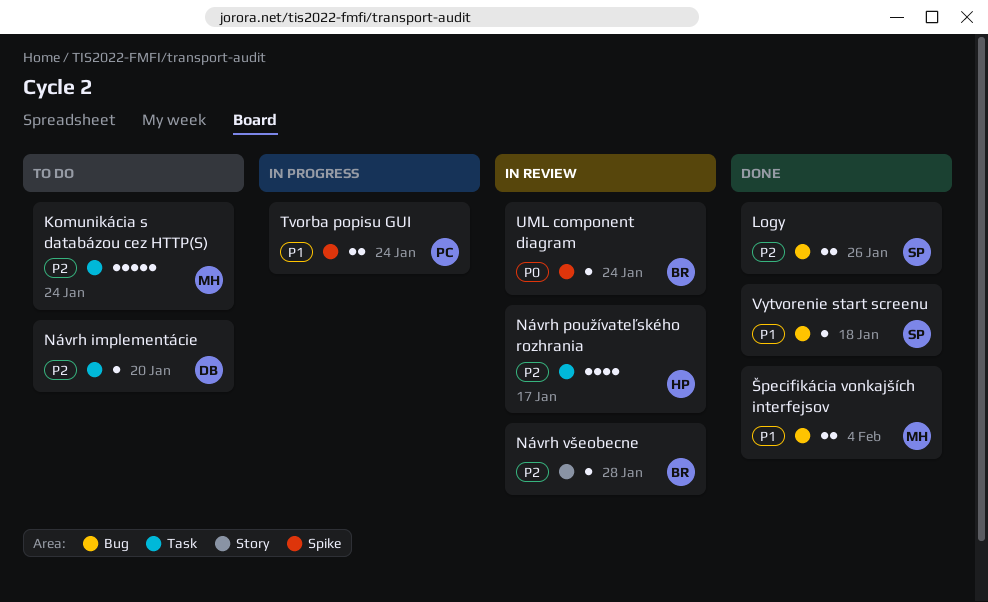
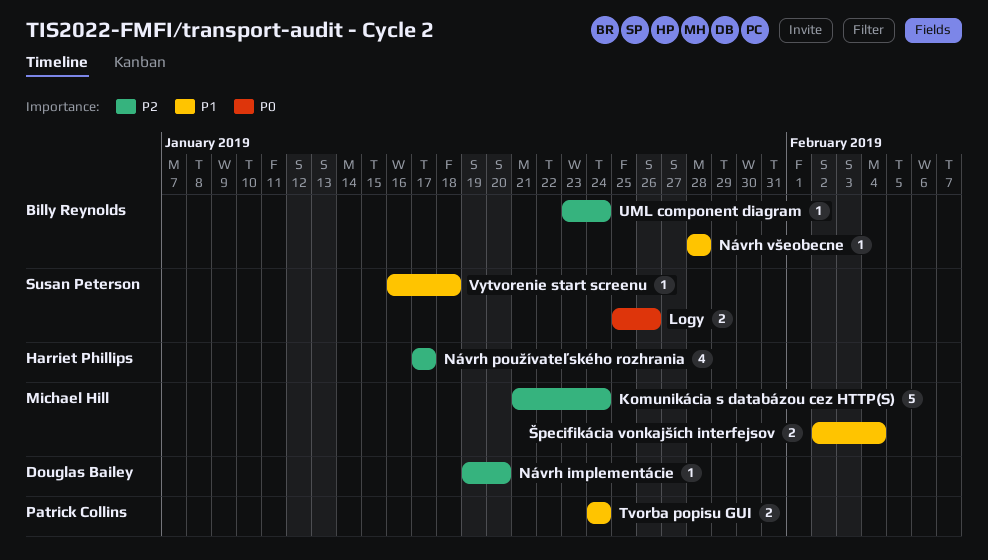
Logy, priority: P2 -> P0
Návrh všeobecne, priority: P2 -> P1
UML component diagram, priority: P0 -> P2

